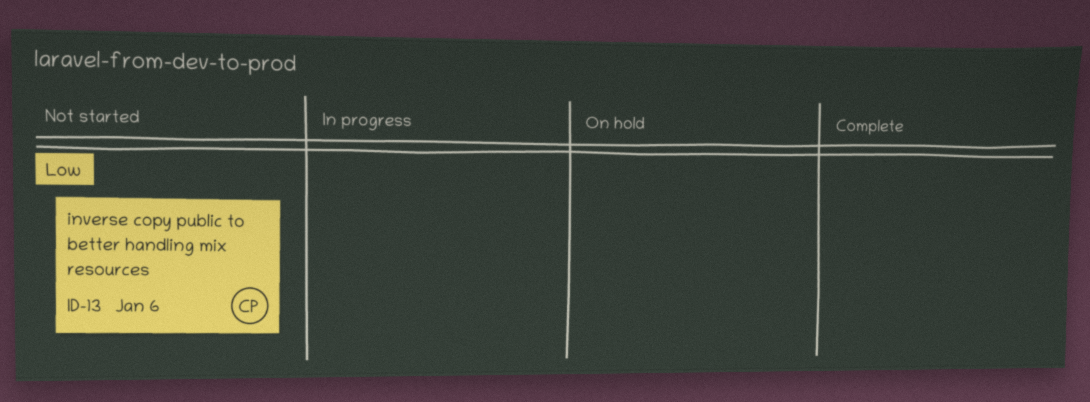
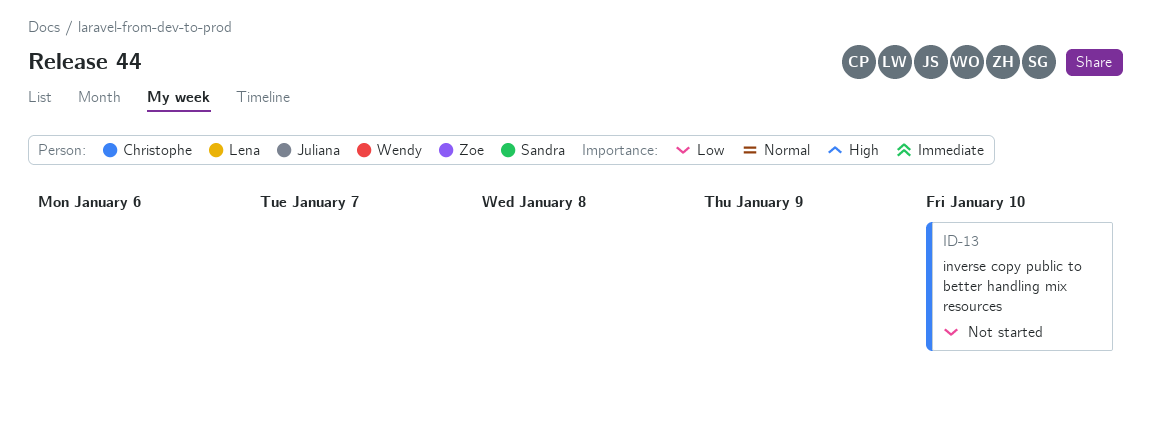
ID-13, due: Jan 6 -> Jan 10

